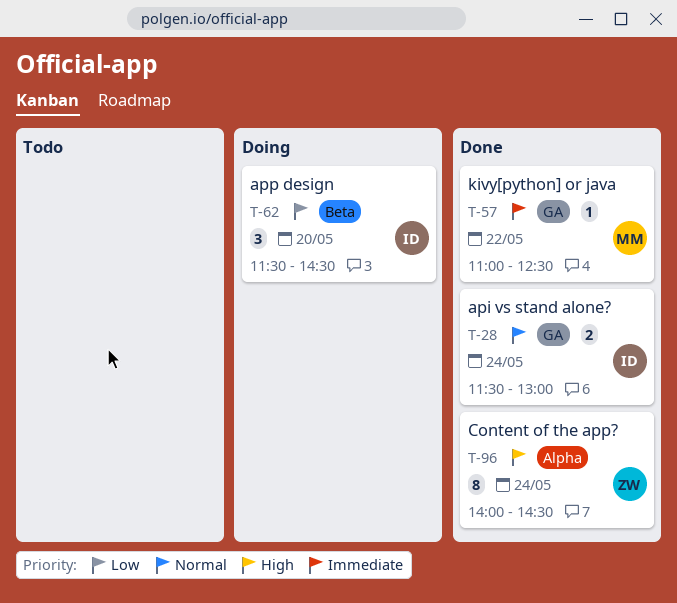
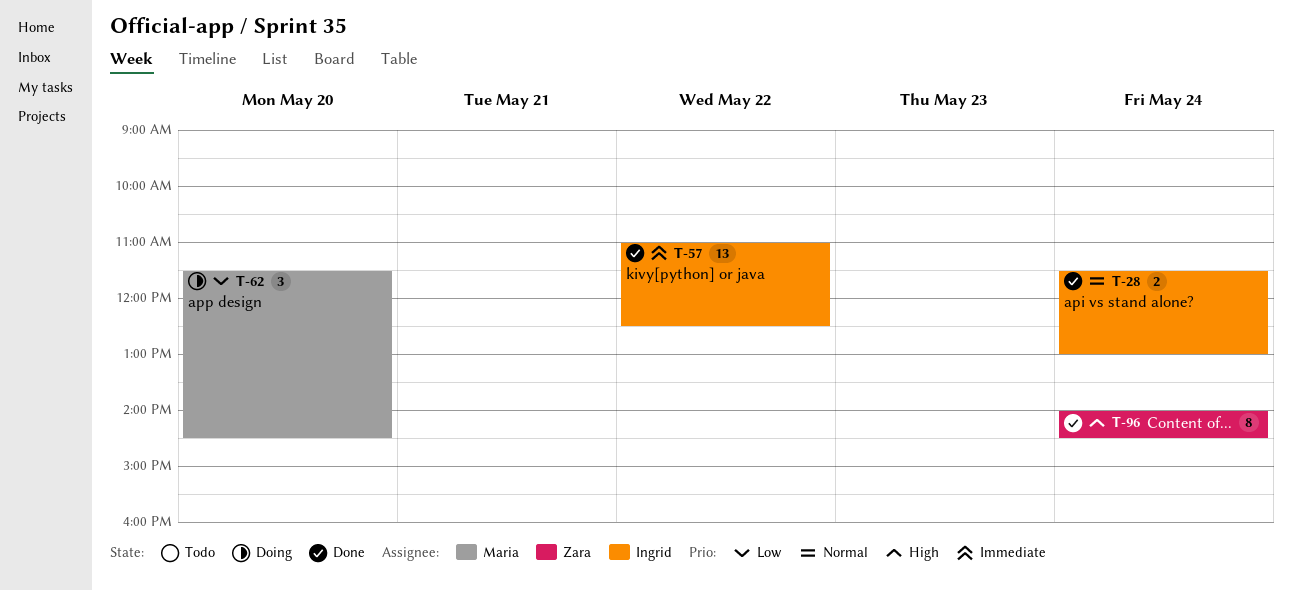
T-57, owner: Maria -> Ingrid
T-57, estimate: 1 -> 13
T-62, owner: Ingrid -> Maria

